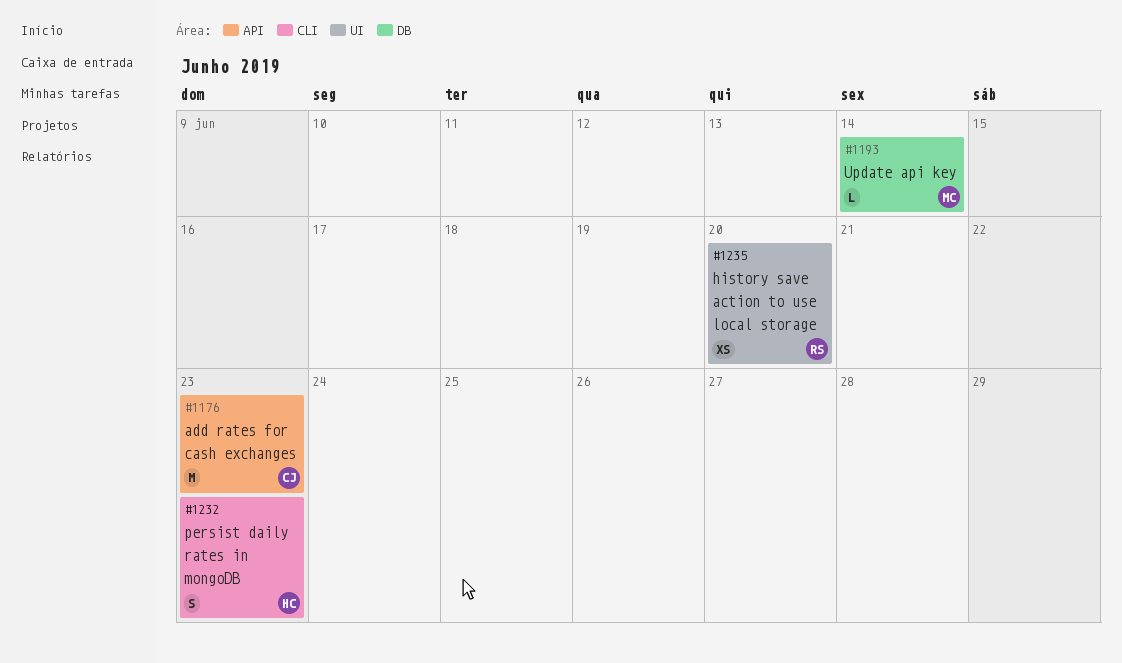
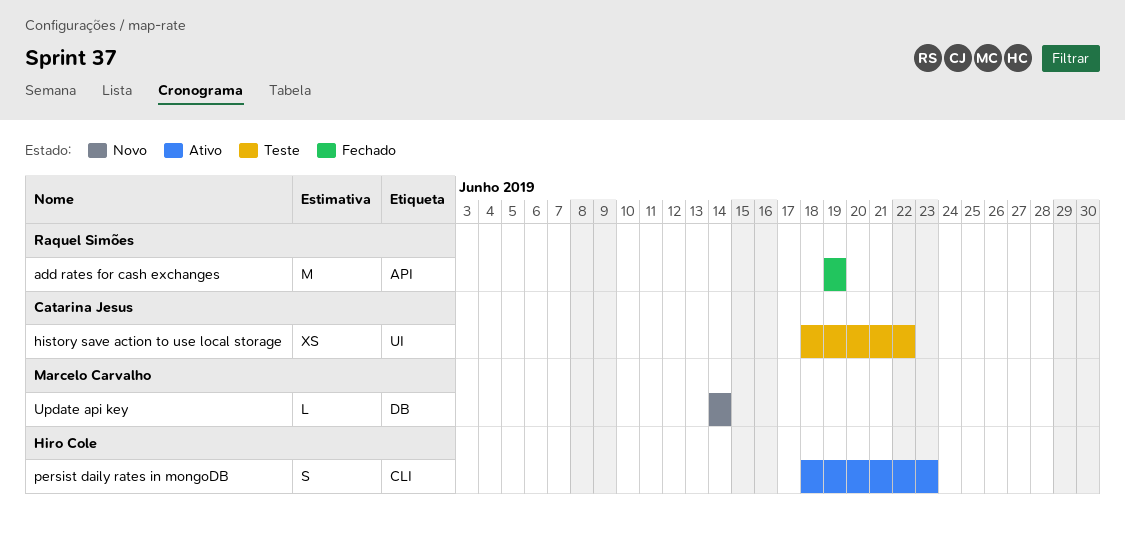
add rates for cash exchanges, owner: Catarina Jesus -> Raquel Simões
add rates for cash exchanges, due: Jun 23 -> Jun 19
history save action to use local storage, owner: Raquel Simões -> Catarina Jesus
history save action to use local storage, due: Jun 20 -> Jun 22

